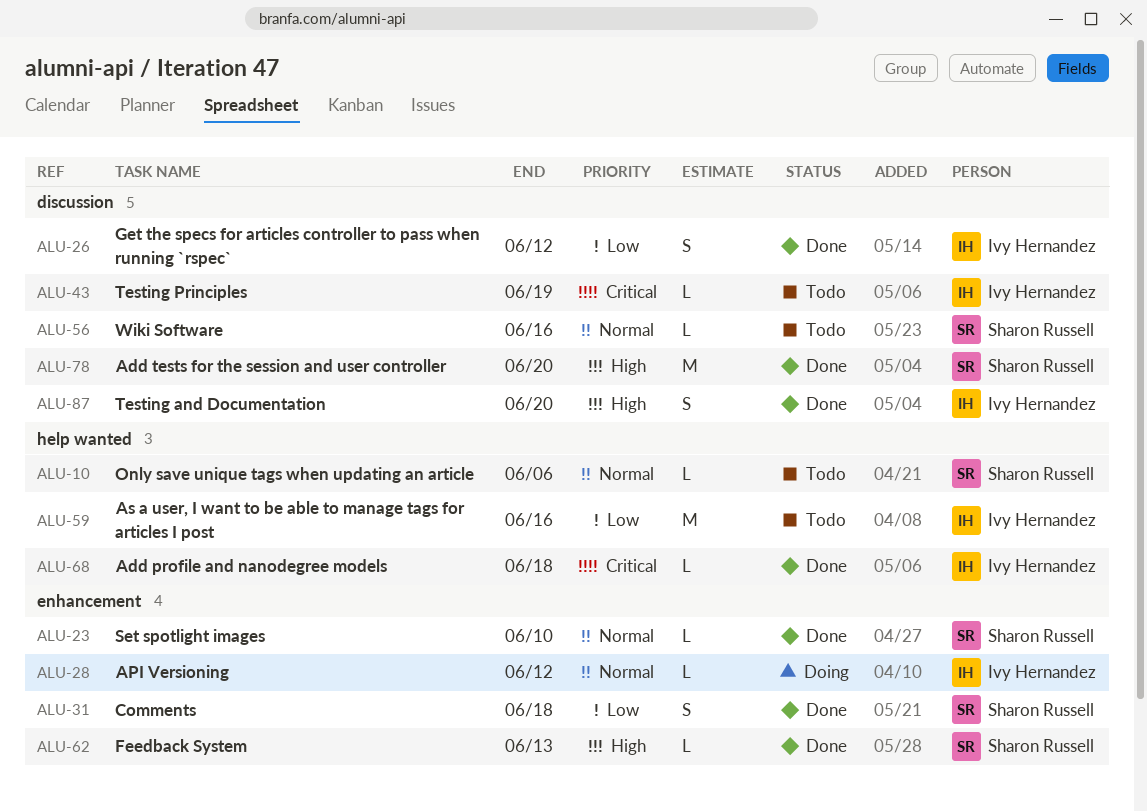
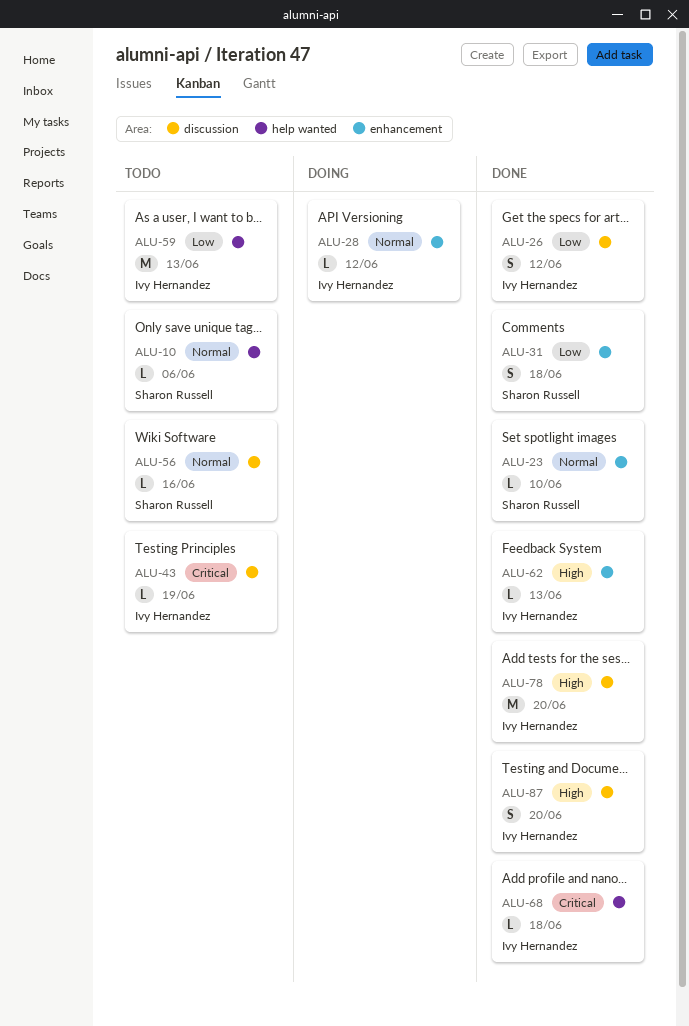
ALU-59, due: Jun 16 -> Jun 13
ALU-62, owner: Sharon Russell -> Ivy Hernandez
ALU-78, owner: Sharon Russell -> Ivy Hernandez

